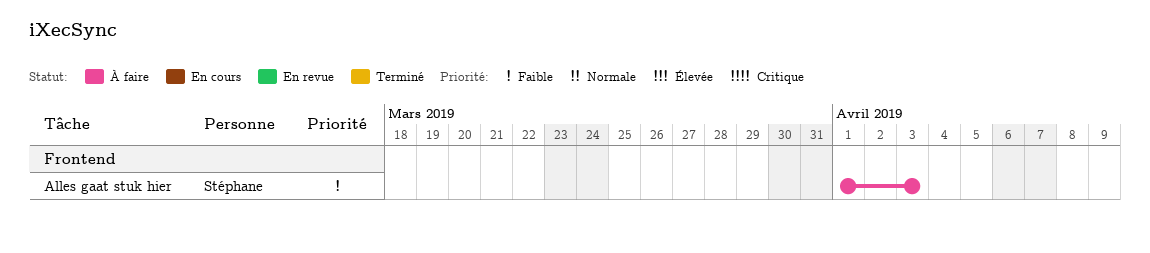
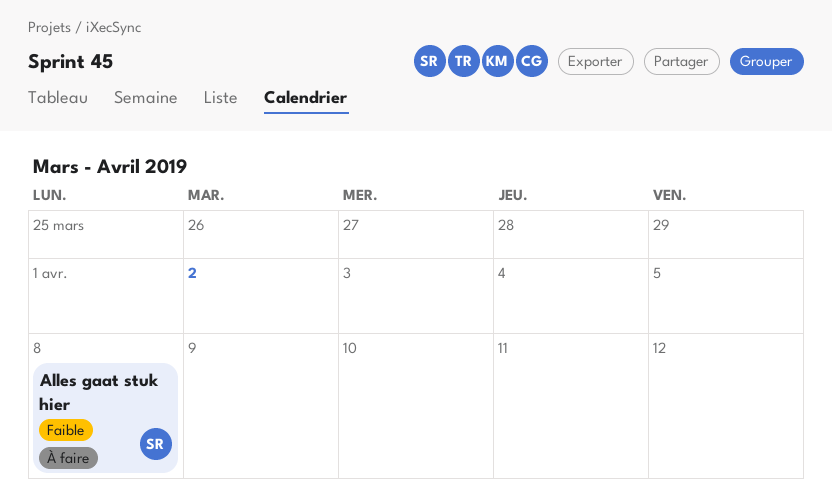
Alles gaat stuk hier, due: Apr 3 -> Apr 8

